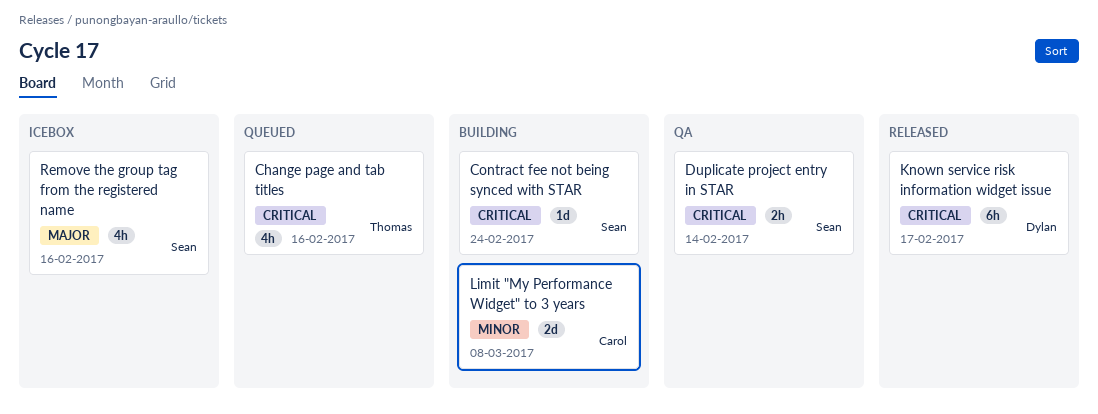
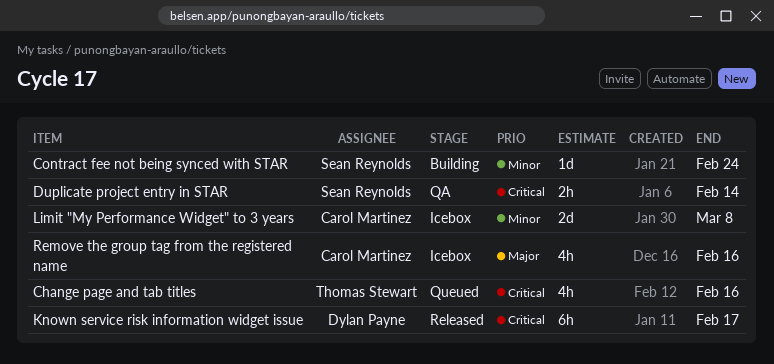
Contract fee not being synced with STAR, priority: Critical -> Minor
Limit "My Performance Widget" to 3 years, status: Building -> Icebox
Remove the group tag from the registered name, owner: Sean Reynolds -> Carol Martinez

